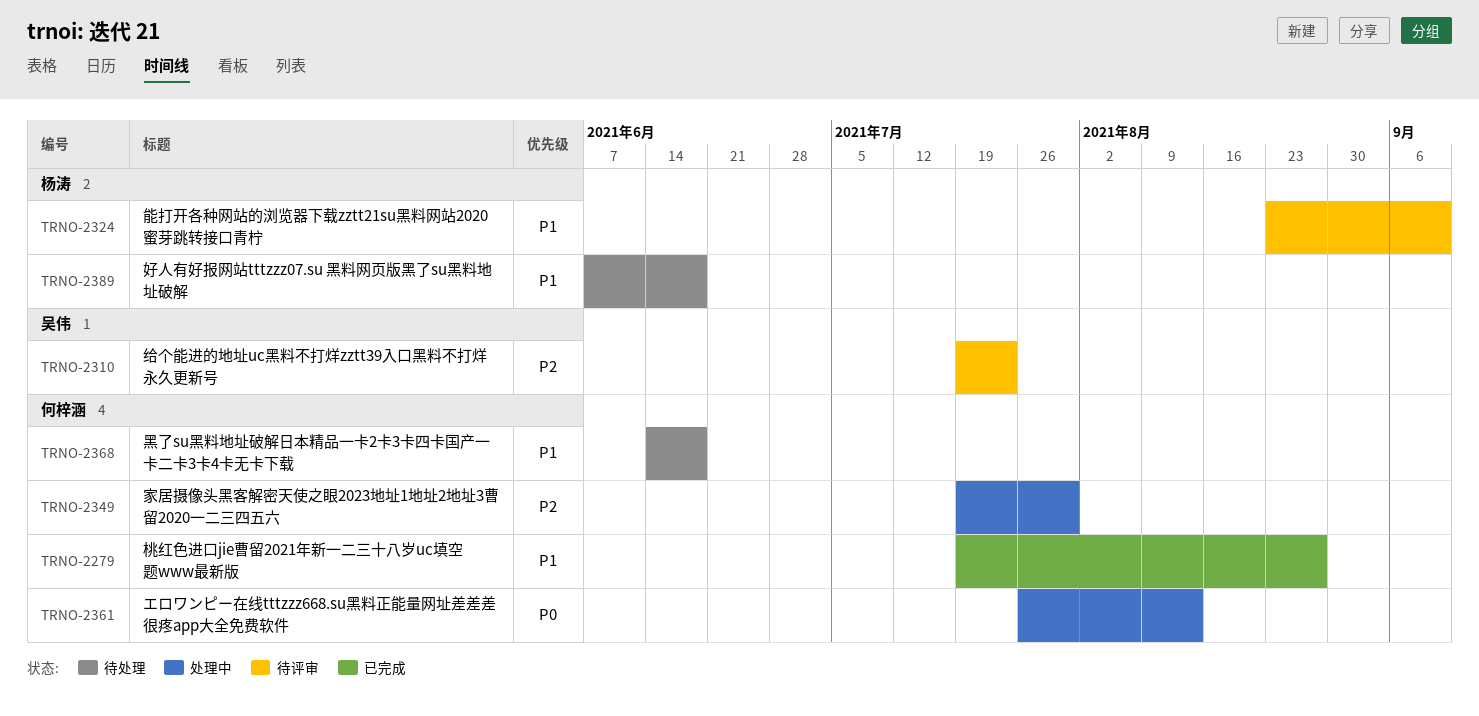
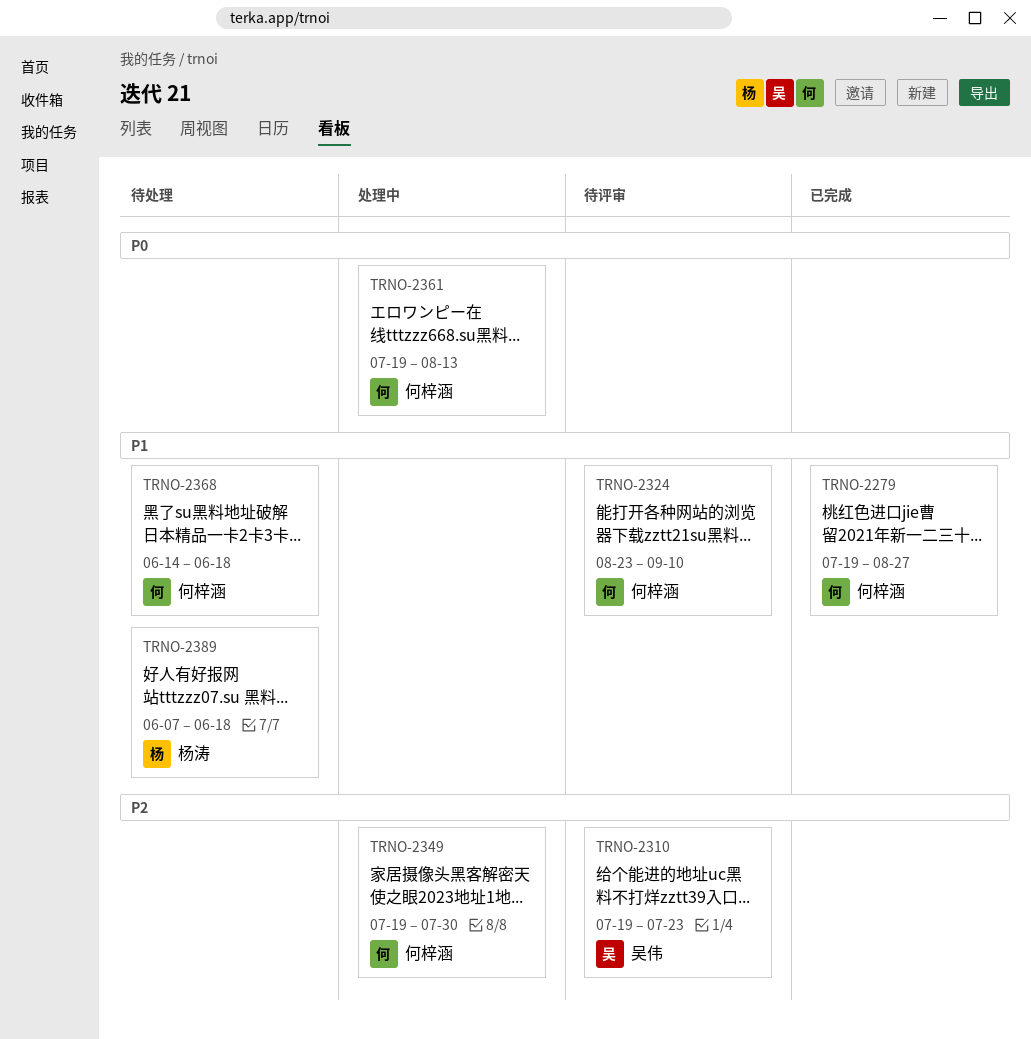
TRNO-2324, owner: 杨涛 -> 何梓涵
TRNO-2361, start: Jul 26 -> Jul 19

